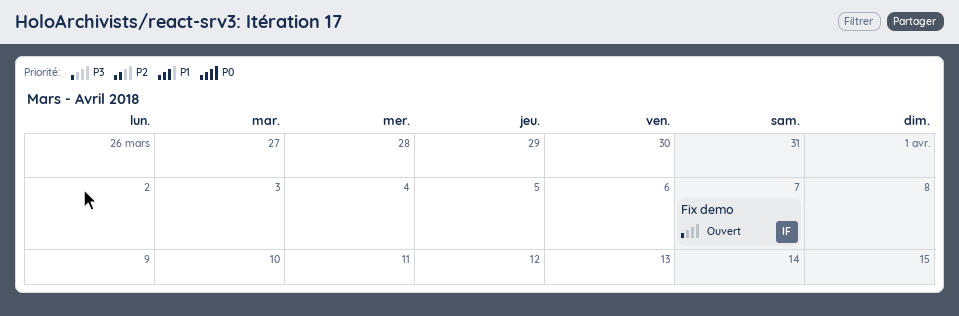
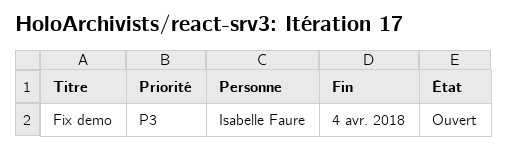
Fix demo, due: Apr 7 -> Apr 4

